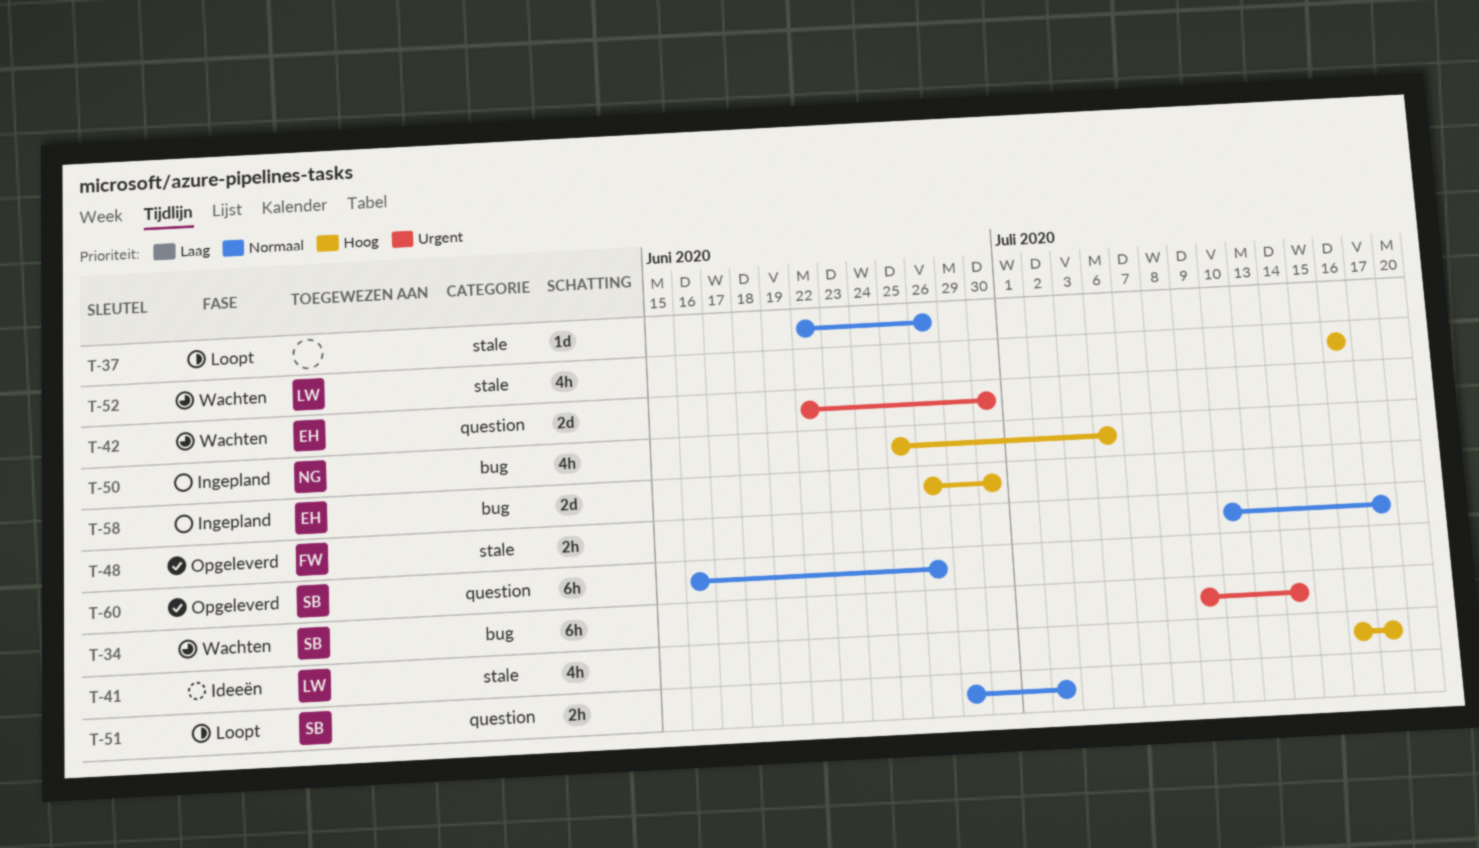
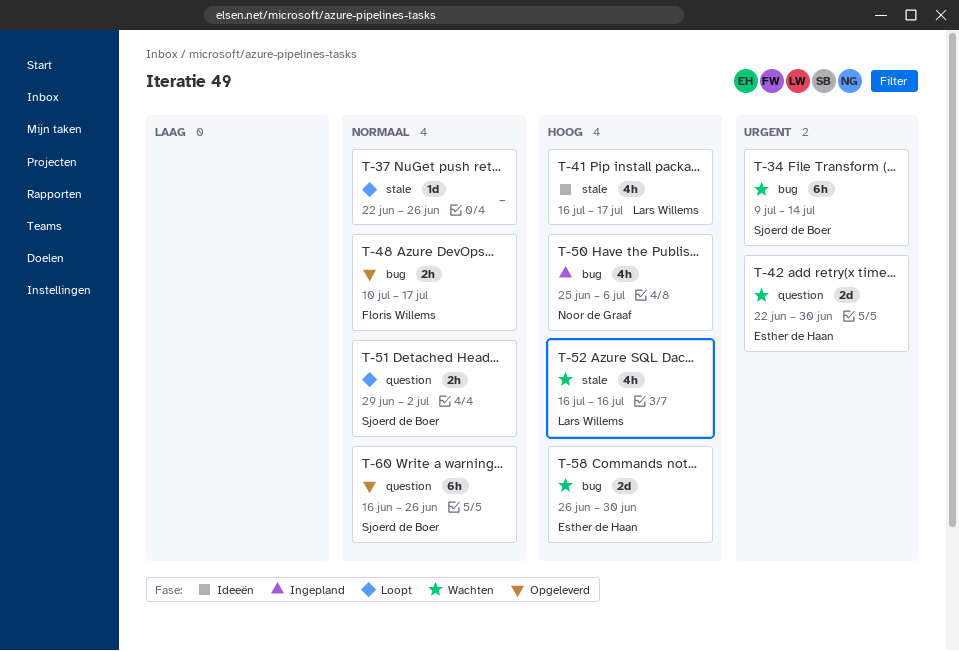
T-48, label: stale -> bug
T-58, status: Ingepland -> Wachten

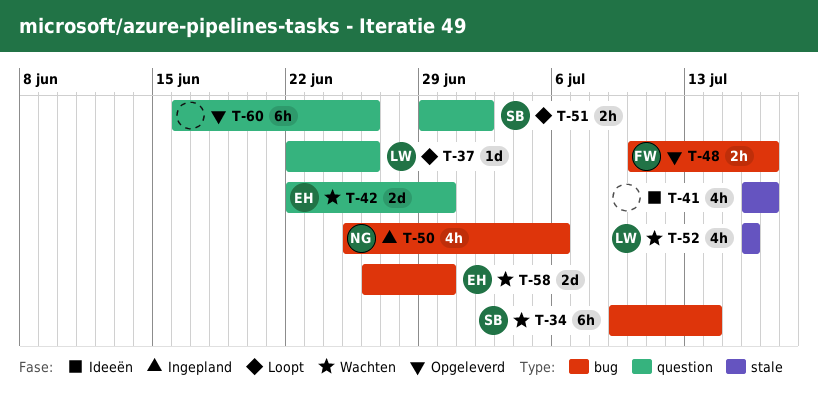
T-37, owner: none -> Lars Willems
T-37, label: stale -> question
T-41, owner: Lars Willems -> none
T-60, owner: Sjoerd de Boer -> none

